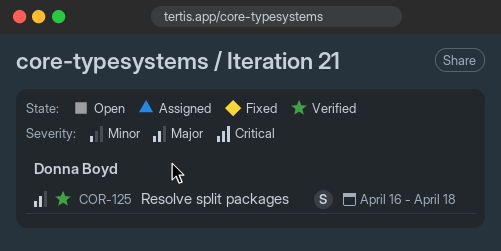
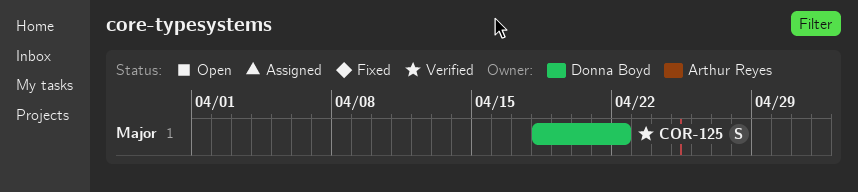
COR-125, start: Apr 16 -> Apr 18
COR-125, due: Apr 18 -> Apr 22

